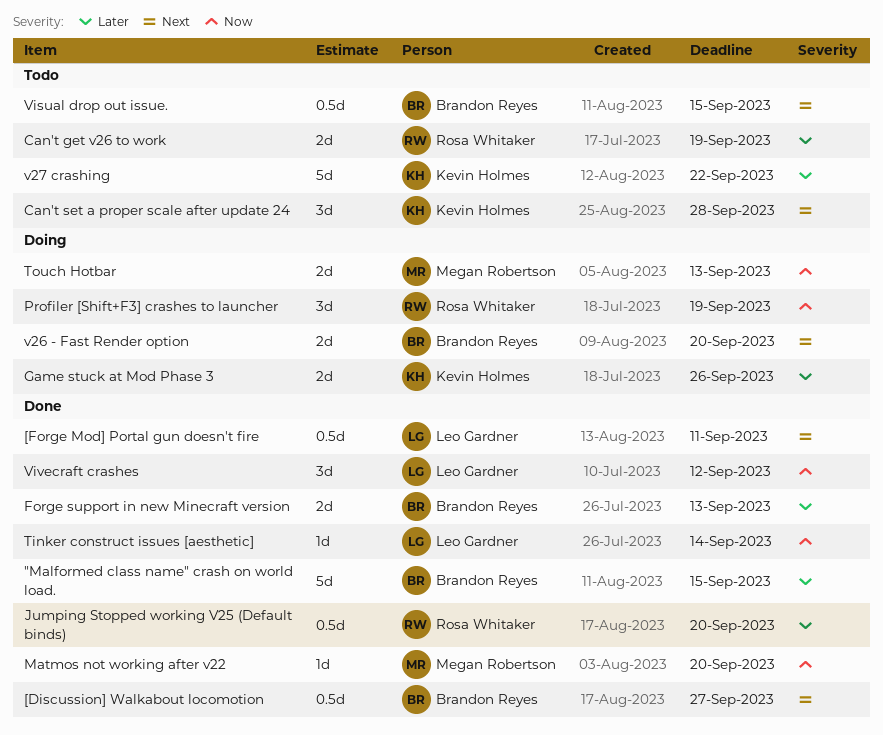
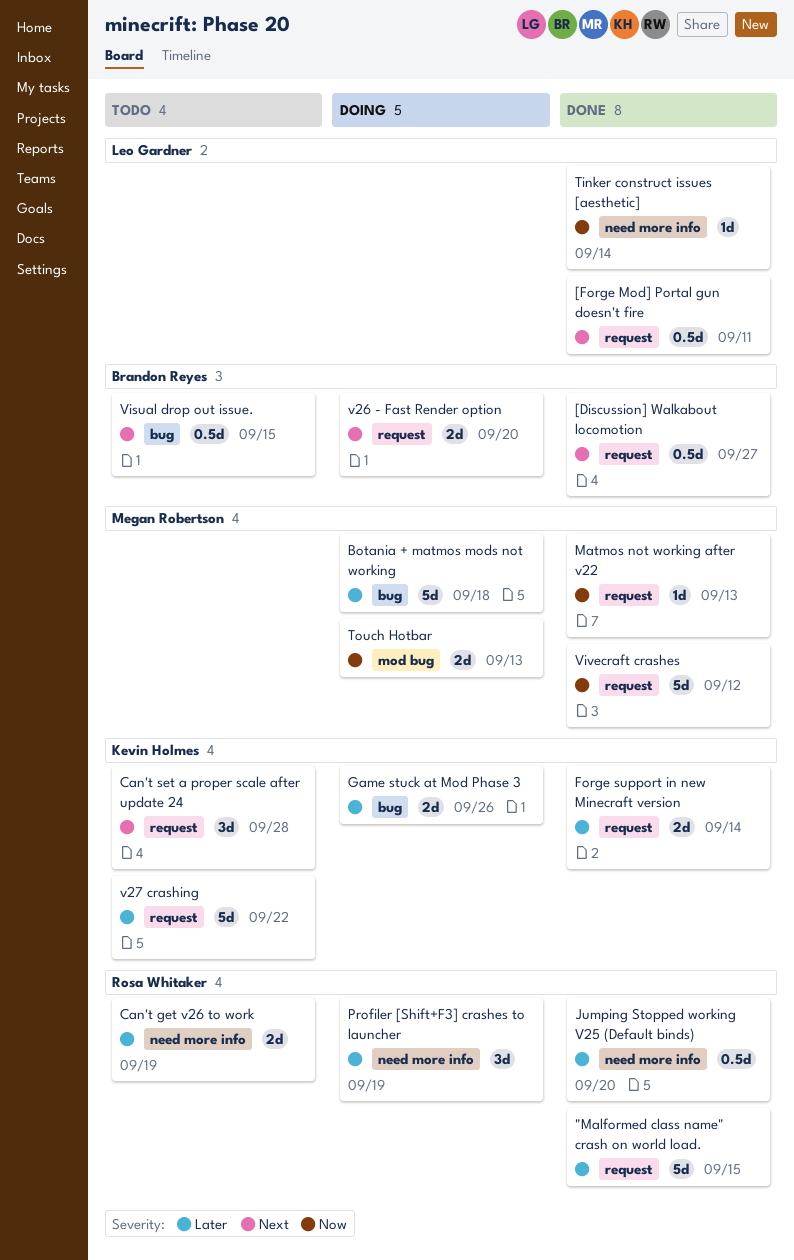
"Malformed class name" crash on world load., owner: Brandon Reyes -> Rosa Whitaker
Botania + matmos mods not working: none -> present
Forge support in new Minecraft version, owner: Brandon Reyes -> Kevin Holmes
Forge support in new Minecraft version, due: Sep 13 -> Sep 14
Matmos not working after v22, due: Sep 20 -> Sep 13
Profiler [Shift+F3] crashes to launcher, priority: Now -> Later
Vivecraft crashes, owner: Leo Gardner -> Megan Robertson
Vivecraft crashes, estimate: 3d -> 5d

